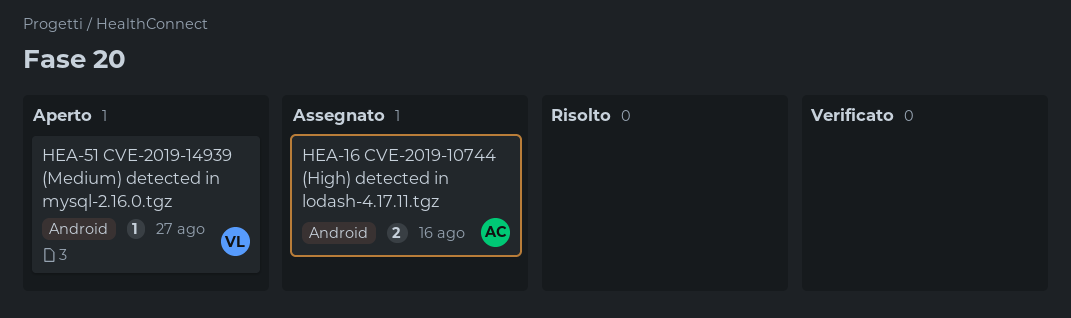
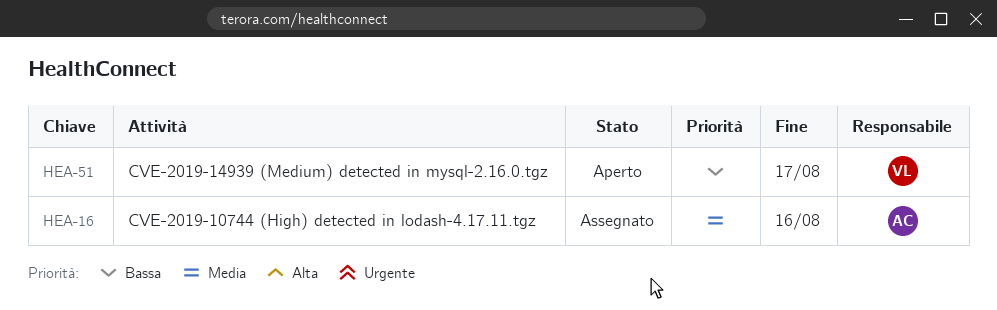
HEA-51, due: Aug 27 -> Aug 17

